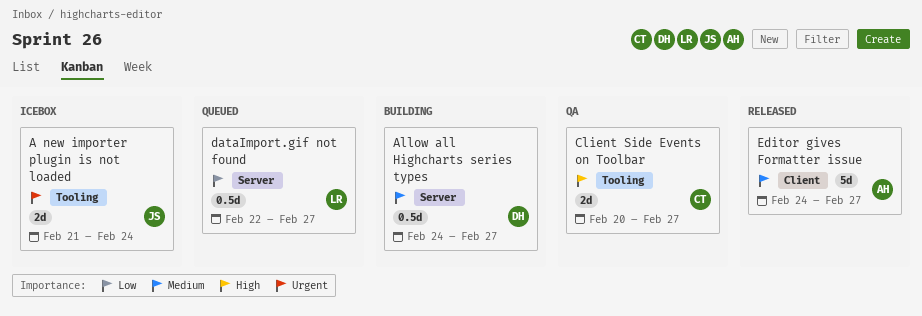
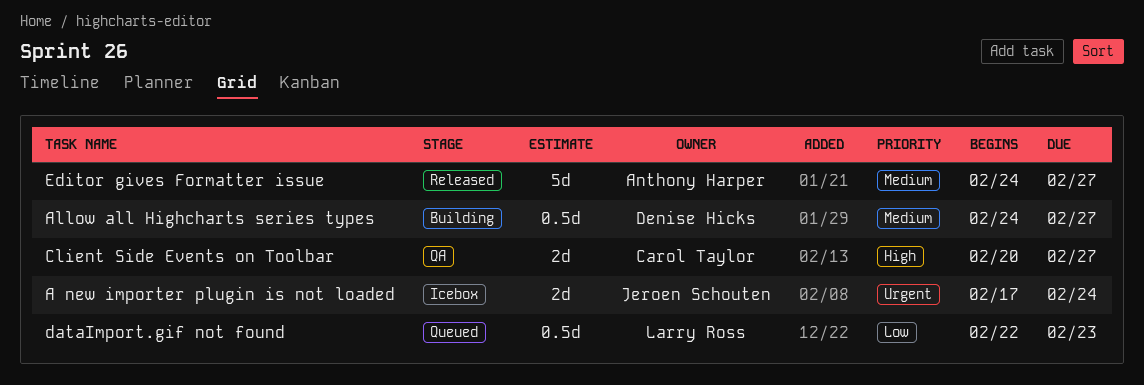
A new importer plugin is not loaded, start: Feb 21 -> Feb 17
dataImport.gif not found, due: Feb 27 -> Feb 23

